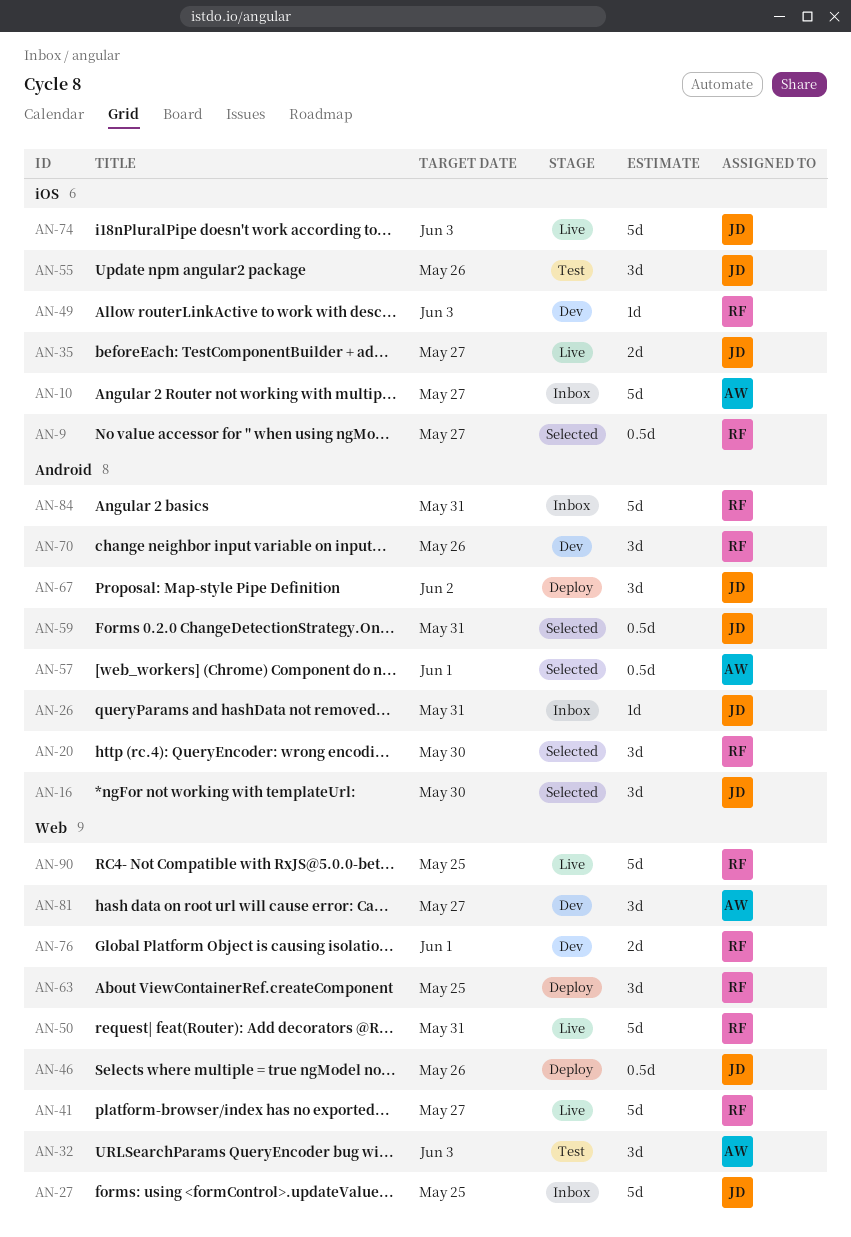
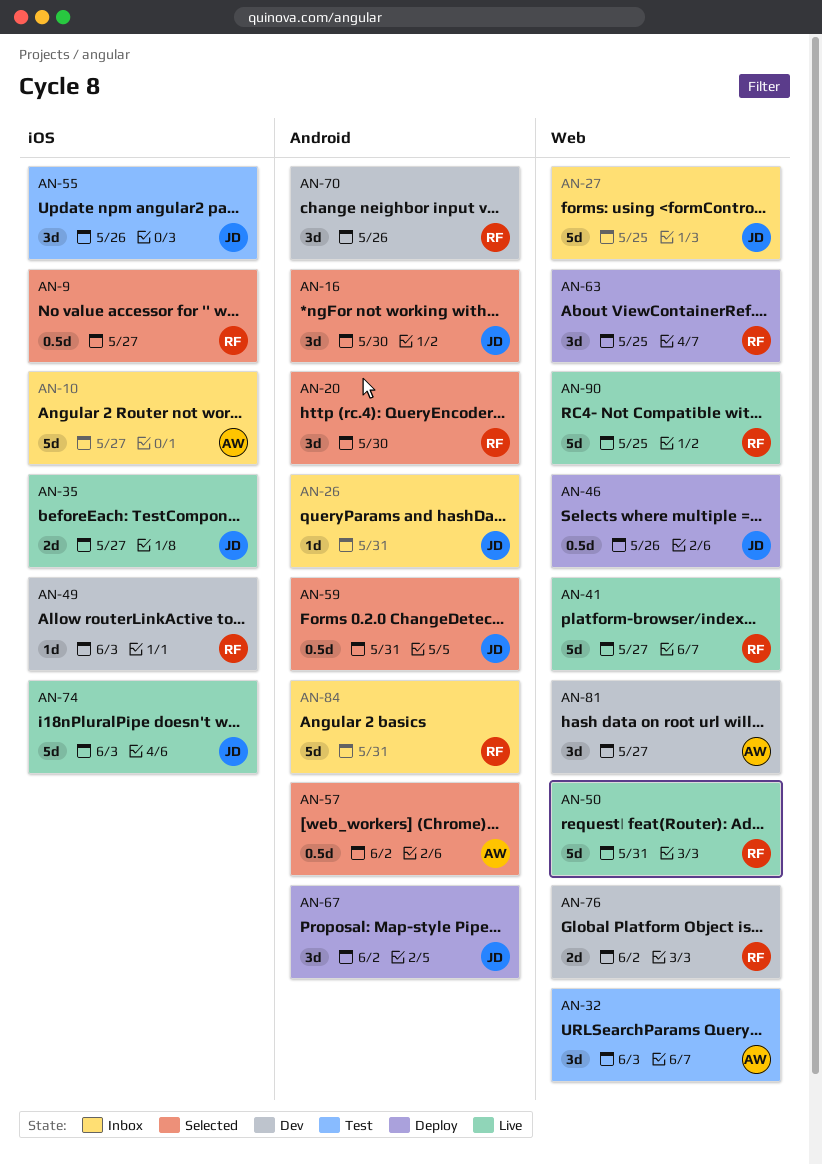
AN-57, due: Jun 1 -> Jun 2
AN-76, due: Jun 1 -> Jun 2

